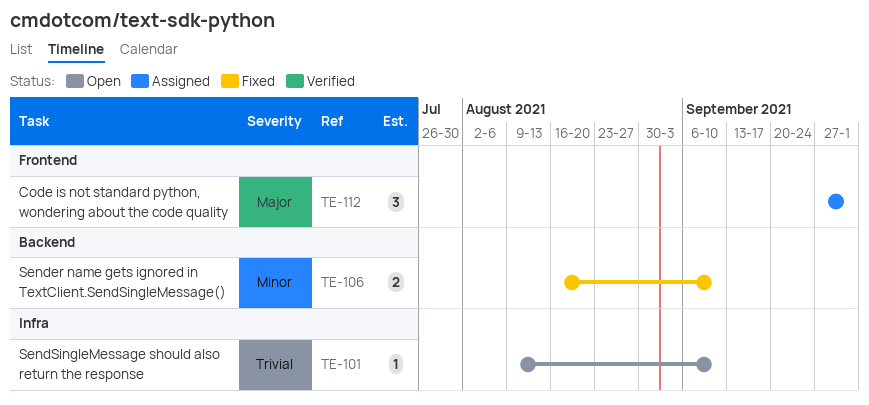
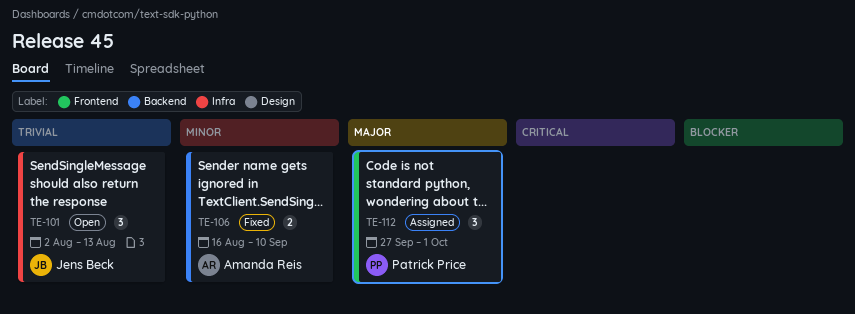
TE-101, estimate: 1 -> 3
TE-101, start: Aug 9 -> Aug 2
TE-101, due: Sep 10 -> Aug 13

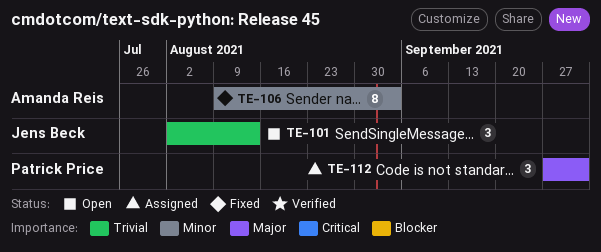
TE-106, estimate: 2 -> 8
TE-106, start: Aug 16 -> Aug 9
TE-106, due: Sep 10 -> Sep 3

